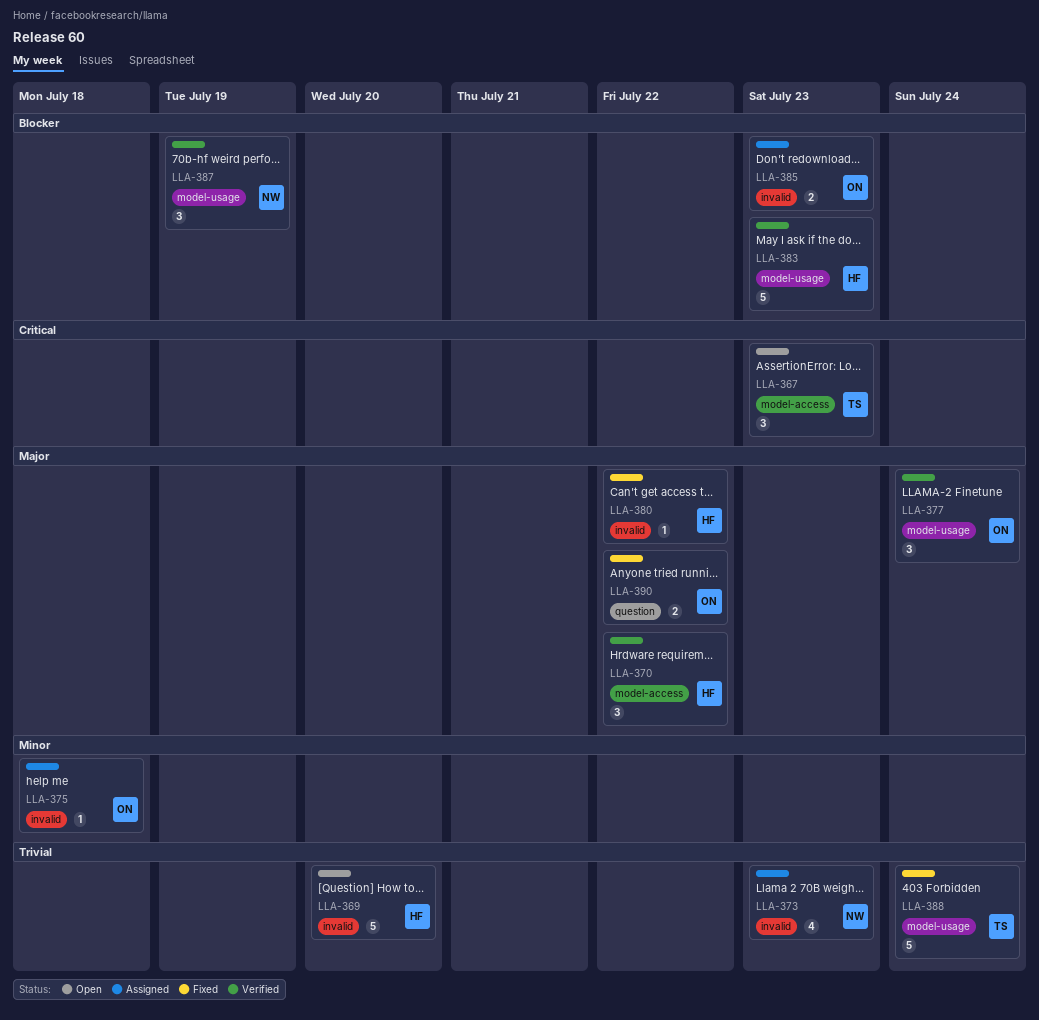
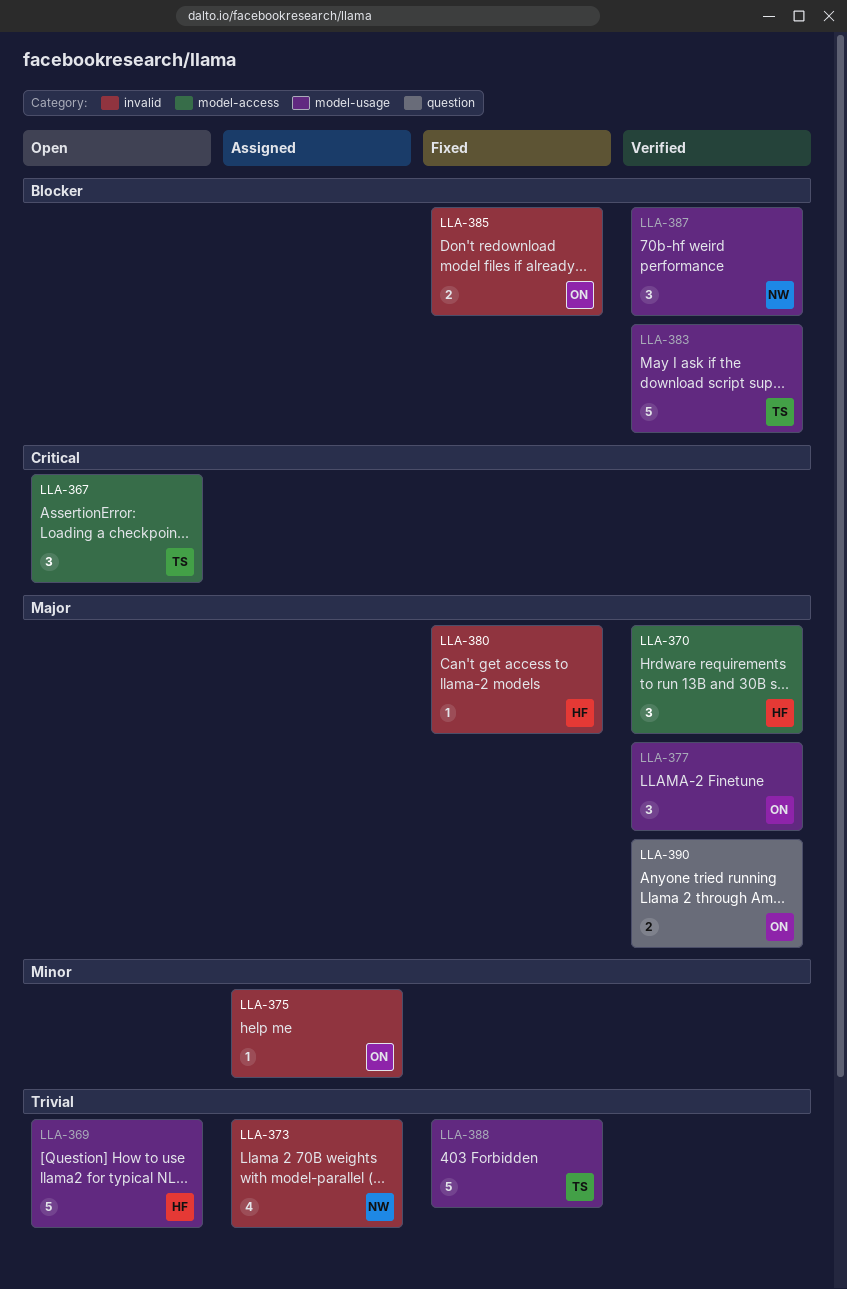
LLA-369, label: invalid -> model-usage
LLA-383, owner: HF -> TS
LLA-385, status: Assigned -> Fixed
LLA-390, status: Fixed -> Verified

